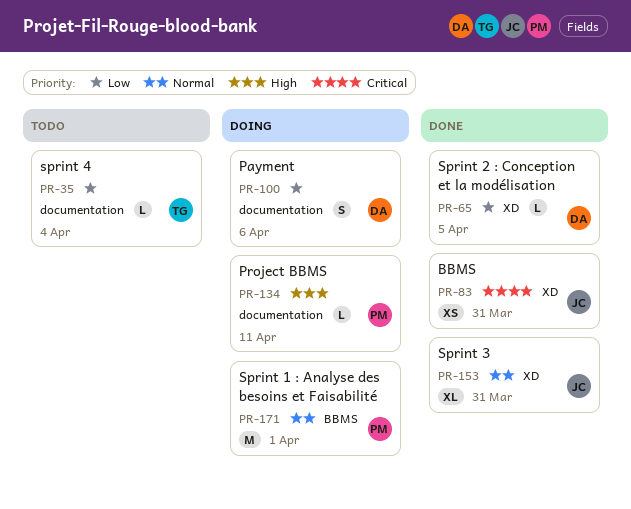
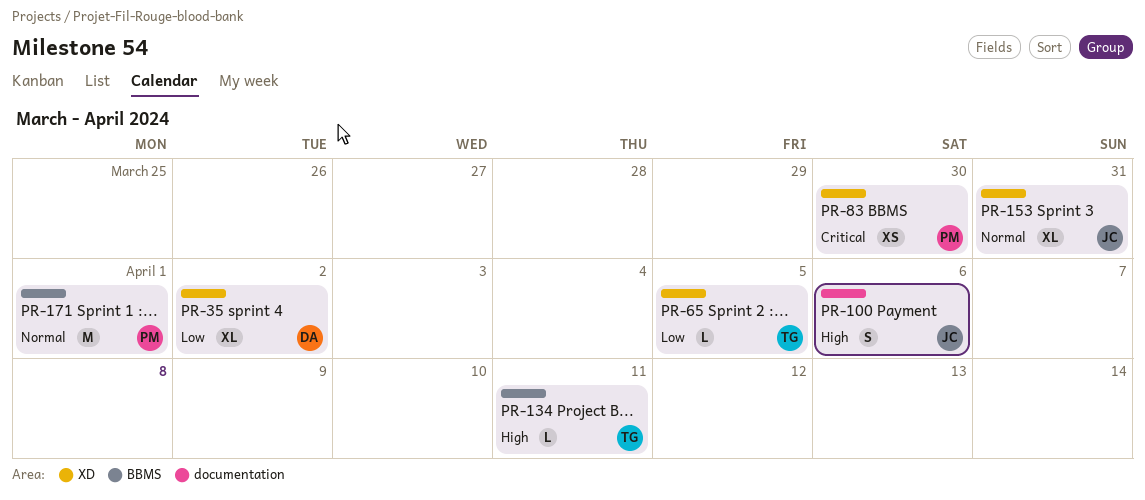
PR-35, owner: TG -> DA
PR-35, label: documentation -> XD
PR-35, estimate: L -> XL
PR-35, due: Apr 4 -> Apr 2
PR-65, owner: DA -> TG
PR-83, owner: JC -> PM
PR-83, due: Mar 31 -> Mar 30
PR-100, owner: DA -> JC
PR-100, priority: Low -> High
PR-134, owner: PM -> TG
PR-134, label: documentation -> BBMS

